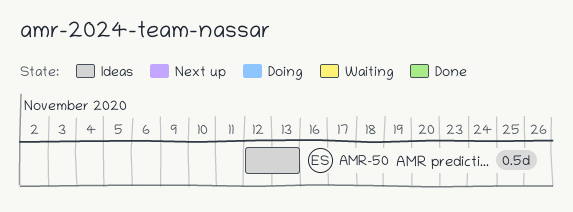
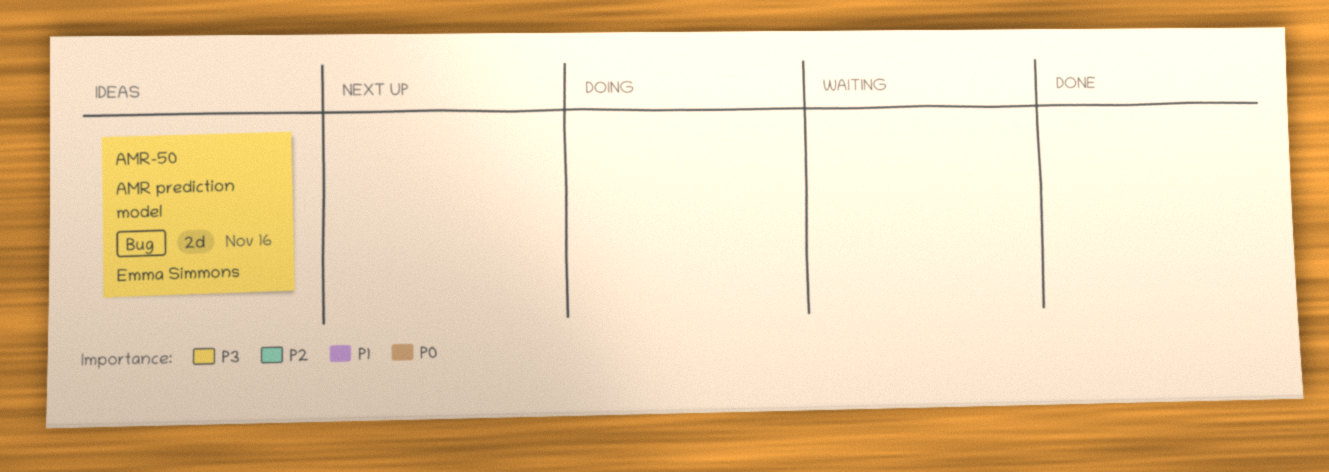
AMR-50, estimate: 0.5d -> 2d
AMR-50, due: Nov 13 -> Nov 16

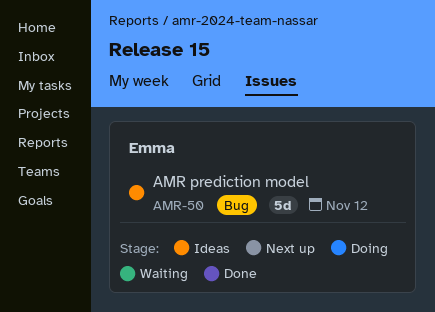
AMR-50, estimate: 2d -> 5d
AMR-50, due: Nov 16 -> Nov 12

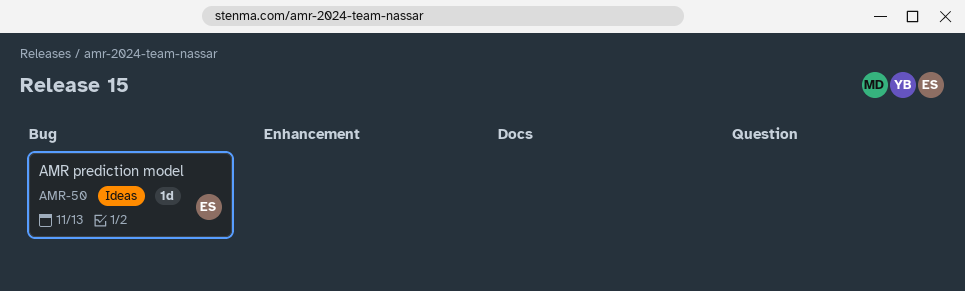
AMR-50, estimate: 5d -> 1d
AMR-50, due: Nov 12 -> Nov 13

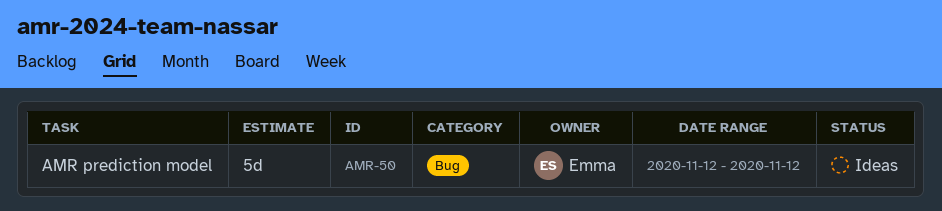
AMR-50, estimate: 1d -> 5d
AMR-50, due: Nov 13 -> Nov 12

